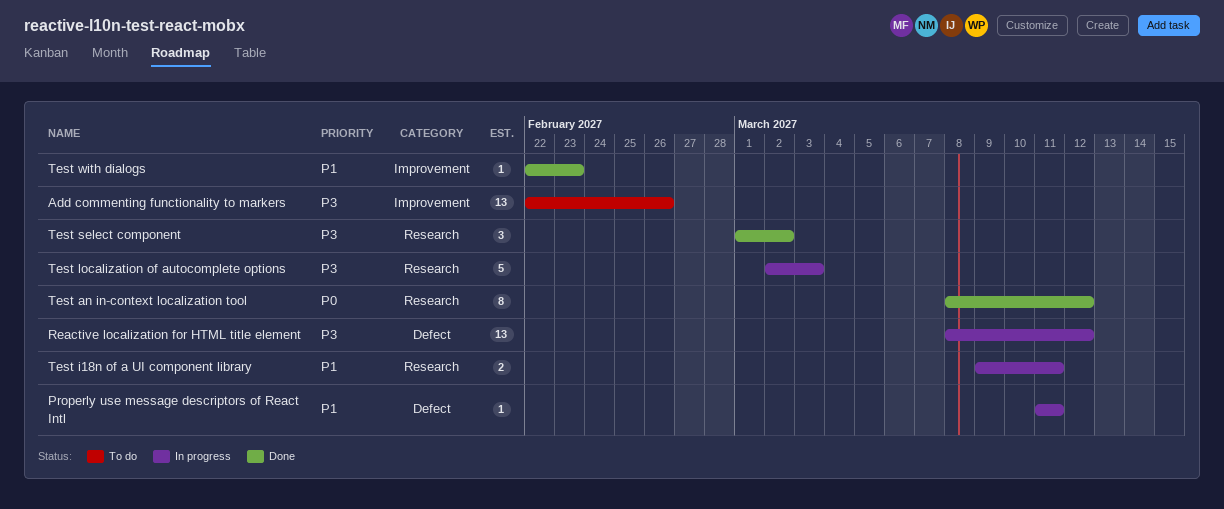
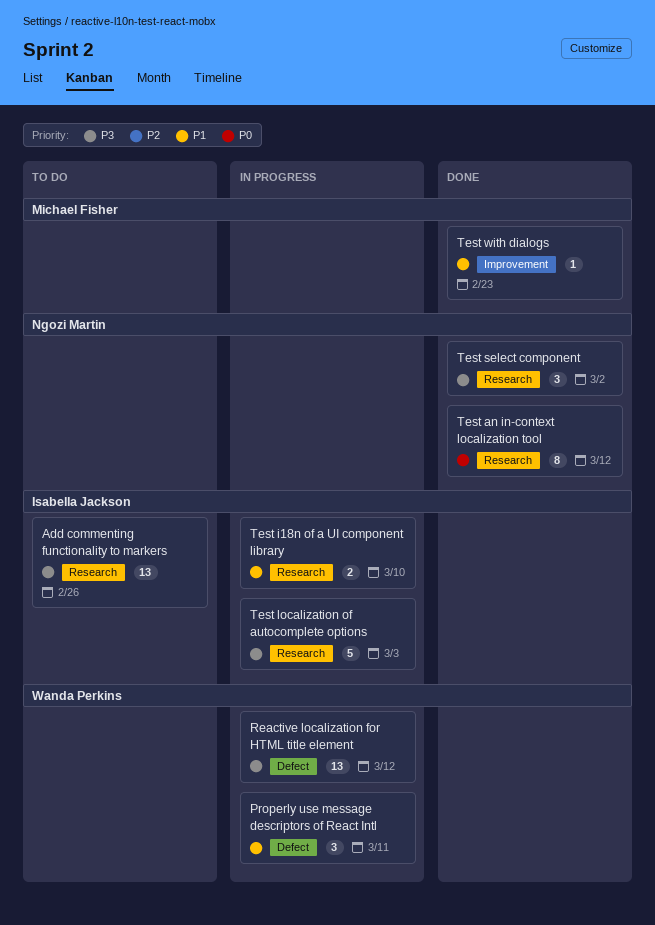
Add commenting functionality to markers, label: Improvement -> Research
Properly use message descriptors of React Intl, estimate: 1 -> 3
Test i18n of a UI component library, due: Mar 11 -> Mar 10

